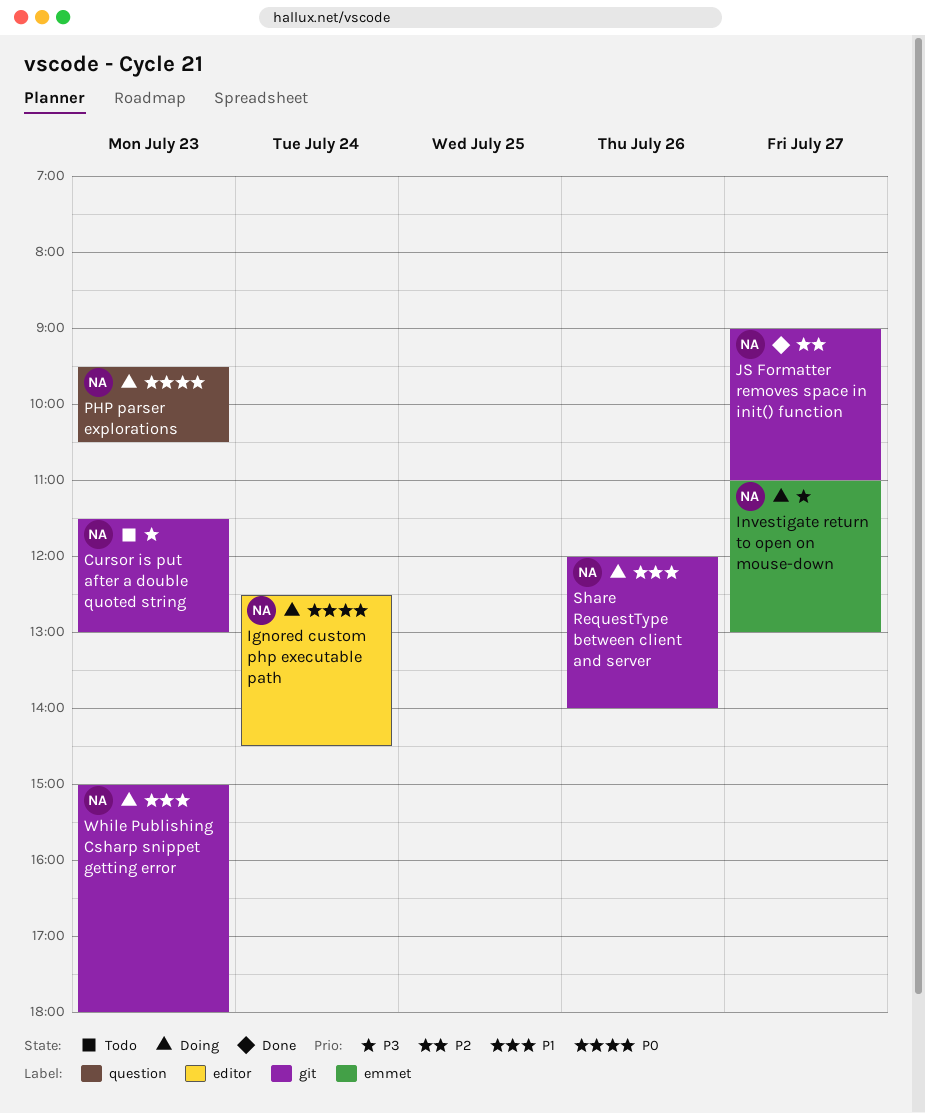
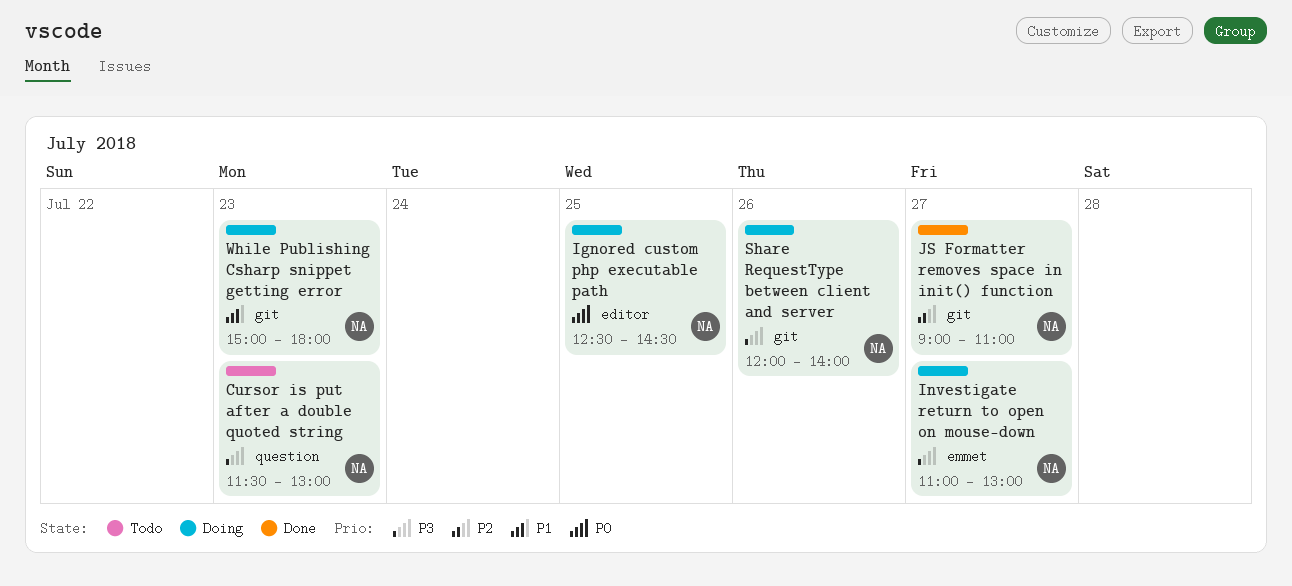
Cursor is put after a double quoted string, label: git -> question
Ignored custom php executable path, day: Jul 24 -> Jul 25
PHP parser explorations: present -> none
Share RequestType between client and server, priority: P1 -> P3

